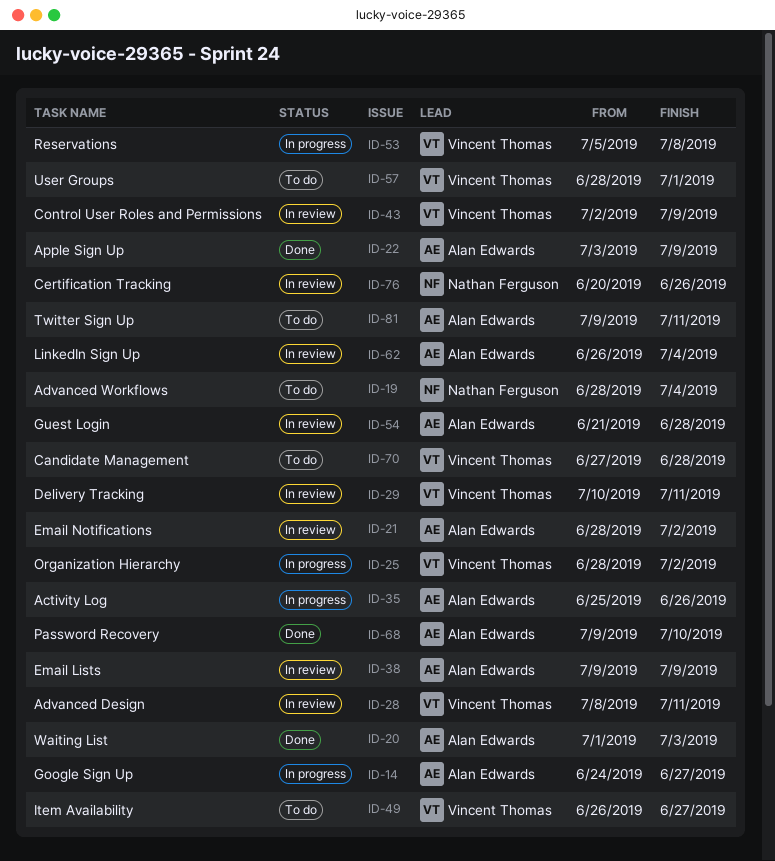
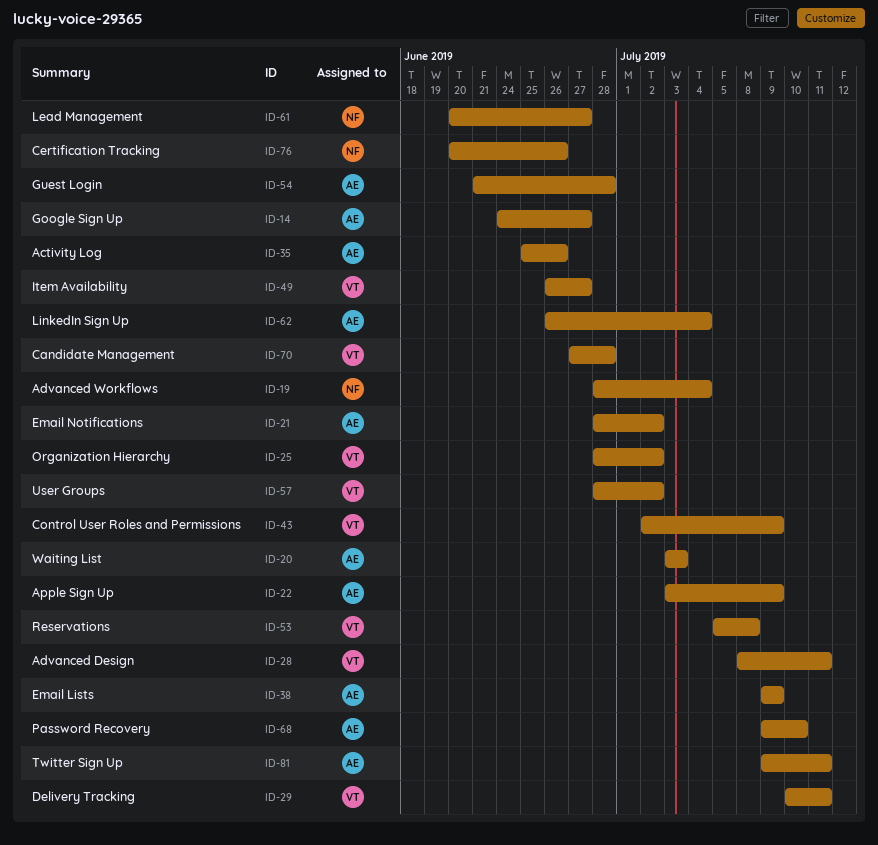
ID-20, start: Jul 1 -> Jul 3
ID-57, due: Jul 1 -> Jul 2
ID-61: none -> present

